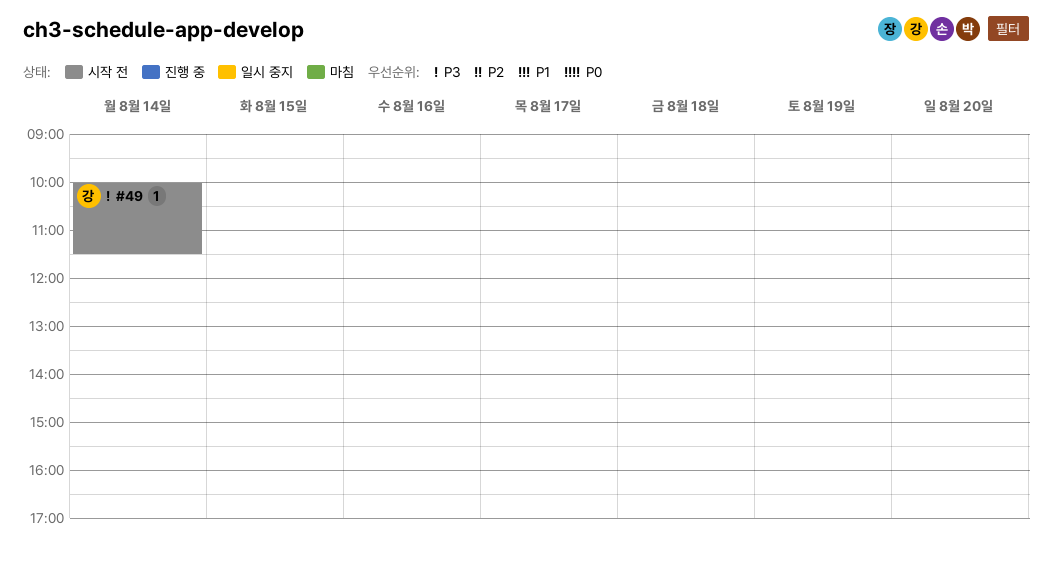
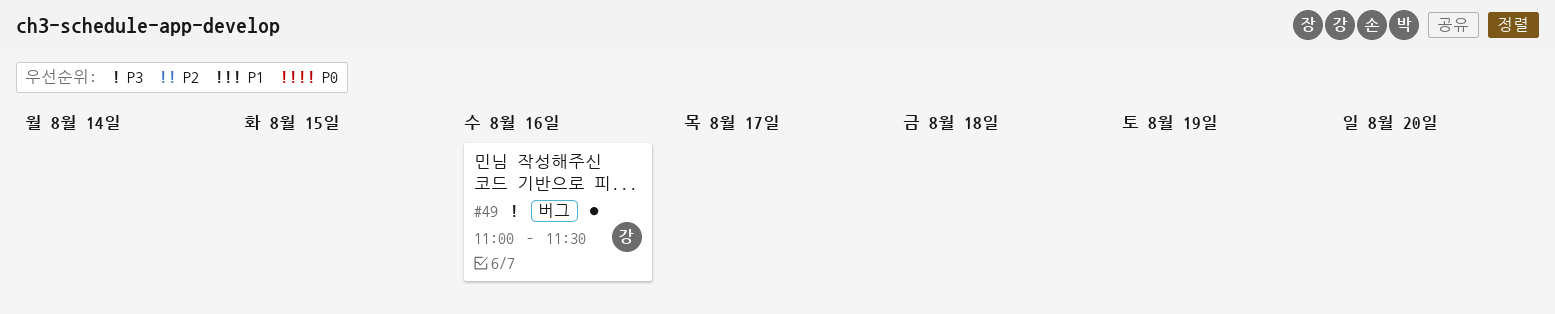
#49, day: Aug 14 -> Aug 16
#49, begins: 10:00 -> 11:00

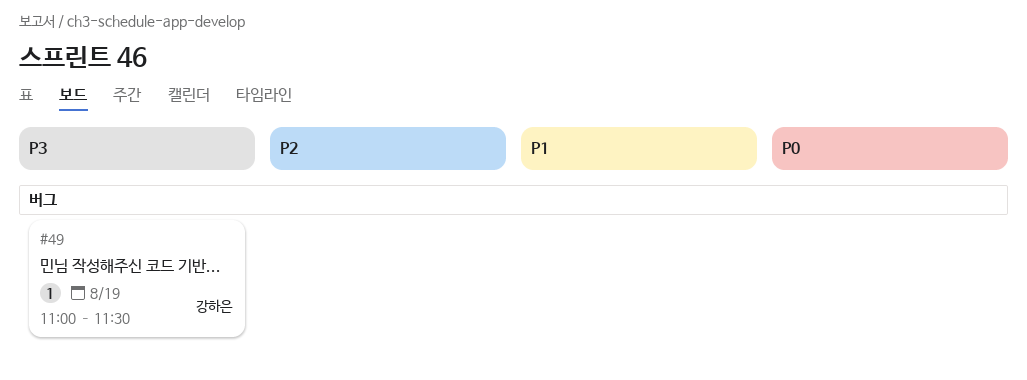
#49, day: Aug 16 -> Aug 19

